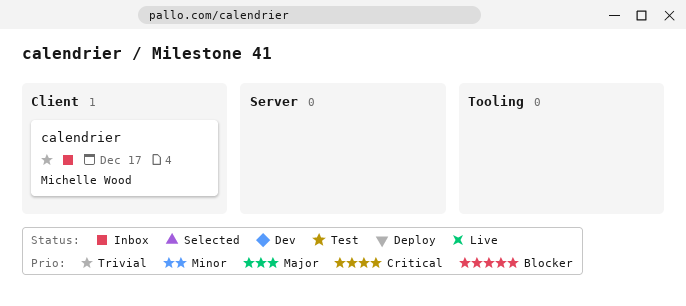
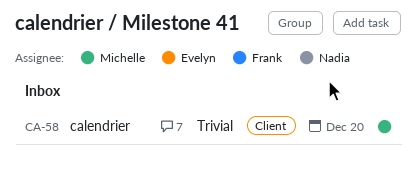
calendrier, due: Dec 17 -> Dec 20

